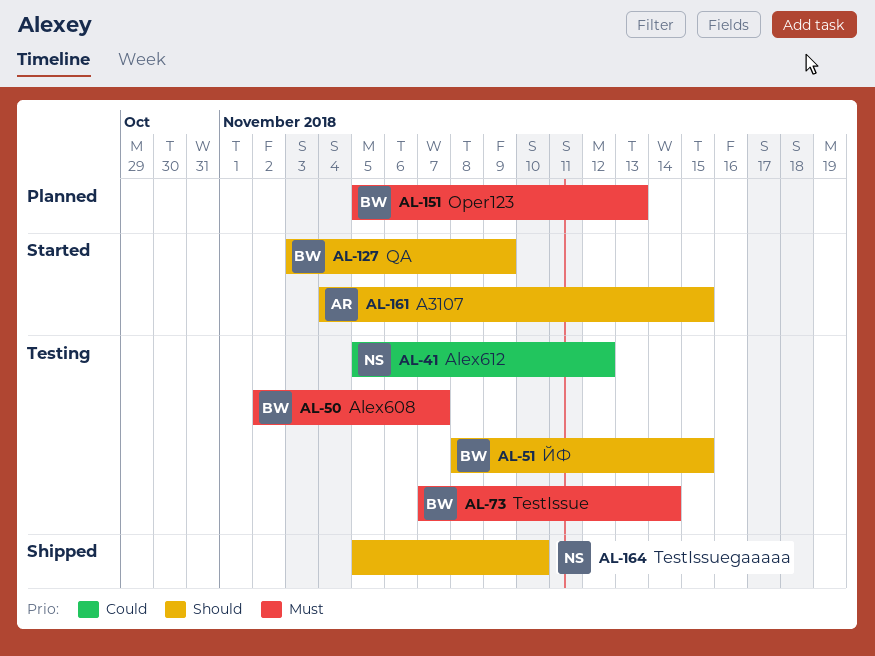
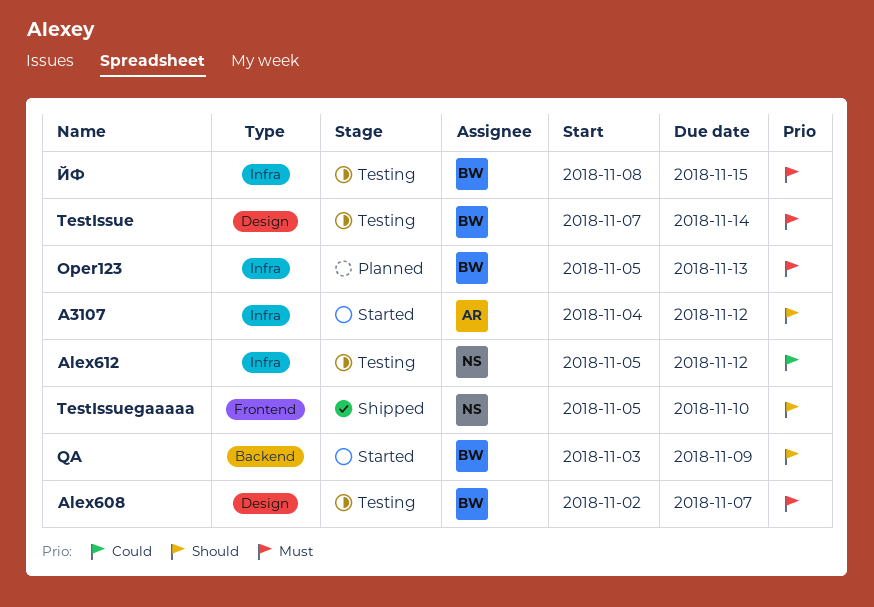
A3107, due: Nov 15 -> Nov 12
ЙФ, priority: Should -> Must

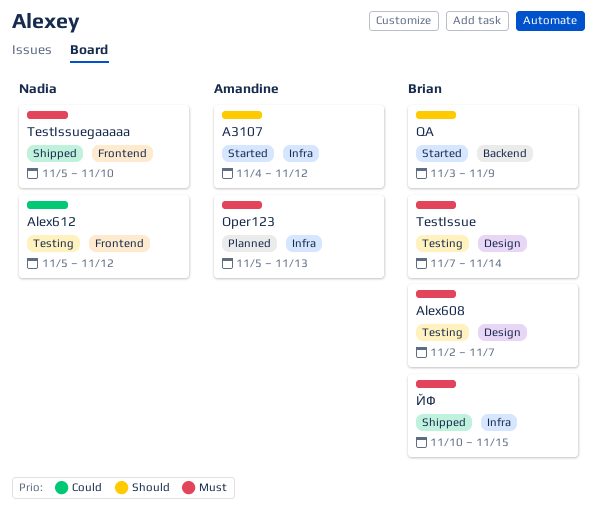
Alex612, label: Infra -> Frontend
Oper123, owner: Brian -> Amandine
TestIssuegaaaaa, priority: Should -> Must
ЙФ, status: Testing -> Shipped
ЙФ, start: Nov 8 -> Nov 10

